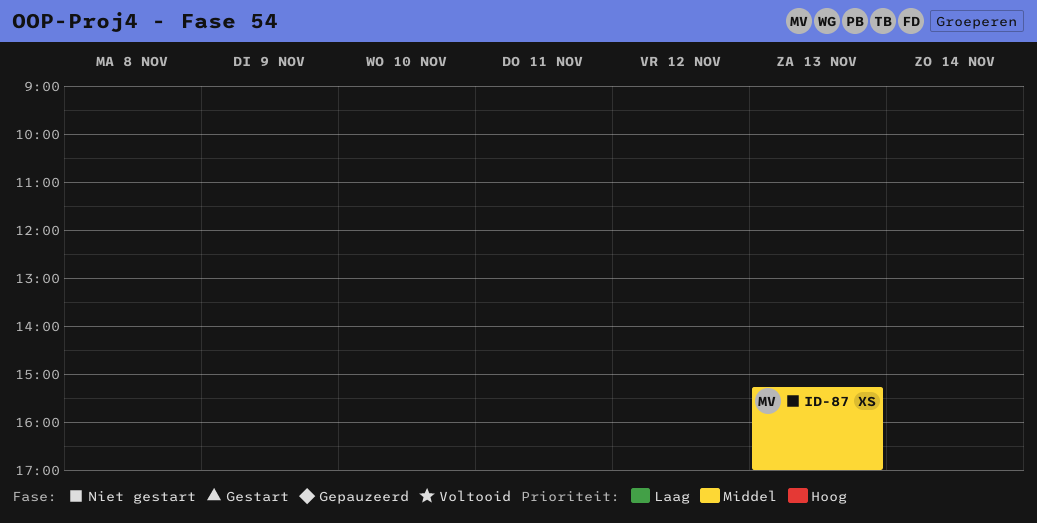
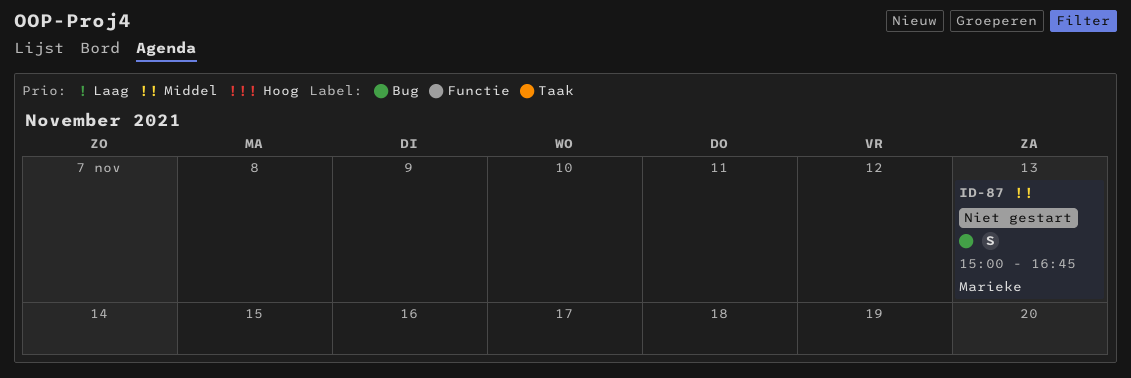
ID-87, estimate: XS -> S
ID-87, begins: 15:15 -> 15:00
ID-87, ends: 17:00 -> 16:45

